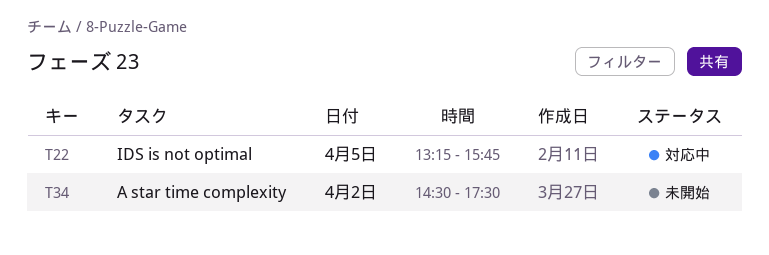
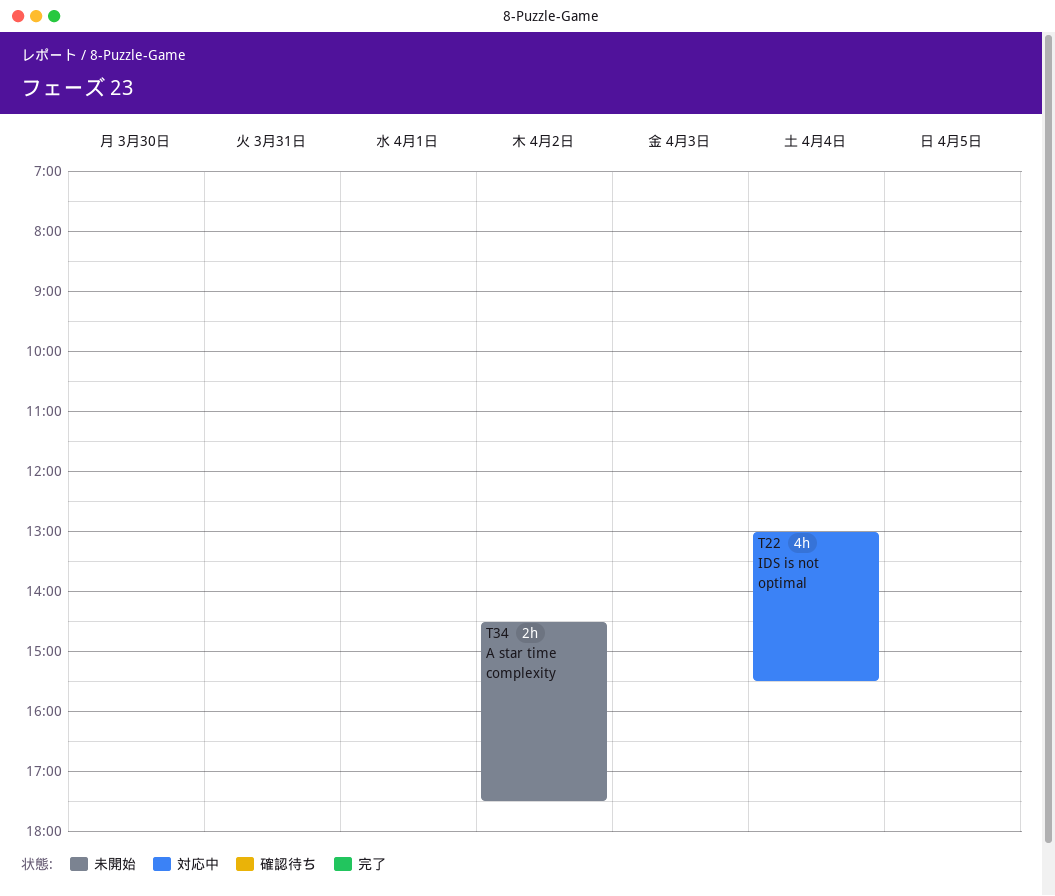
T22, day: Apr 5 -> Apr 4
T22, begins: 13:15 -> 13:00
T22, ends: 15:45 -> 15:30

